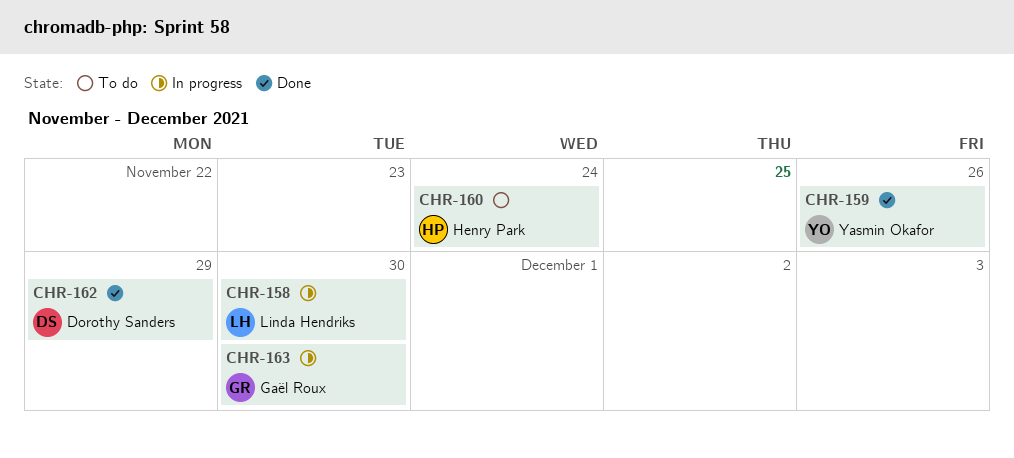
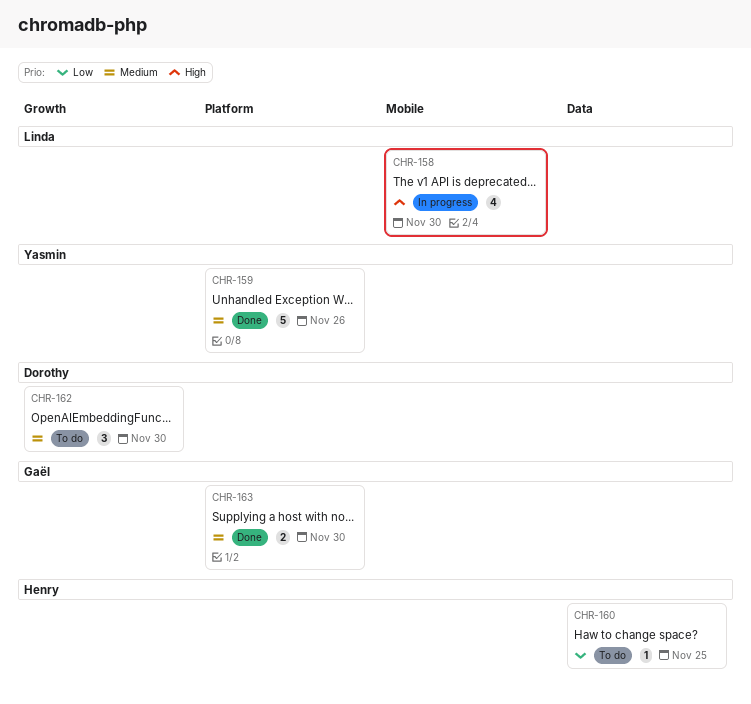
CHR-160, due: Nov 24 -> Nov 25
CHR-162, status: Done -> To do
CHR-162, due: Nov 29 -> Nov 30
CHR-163, status: In progress -> Done

